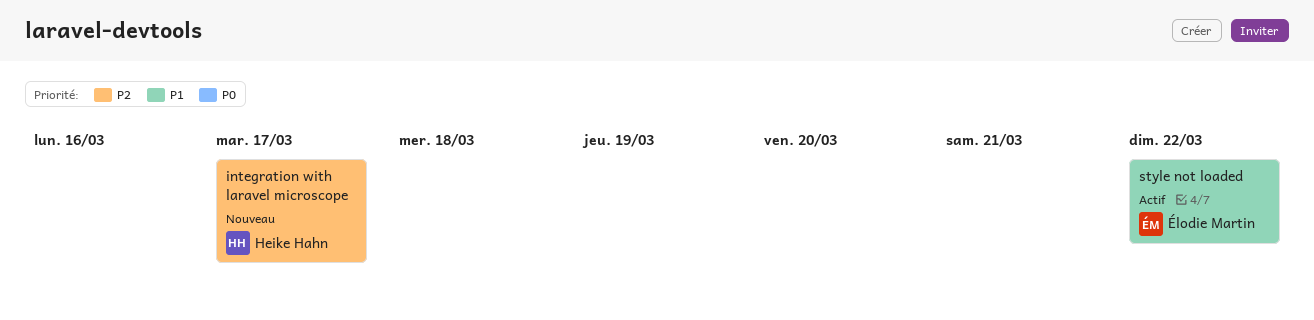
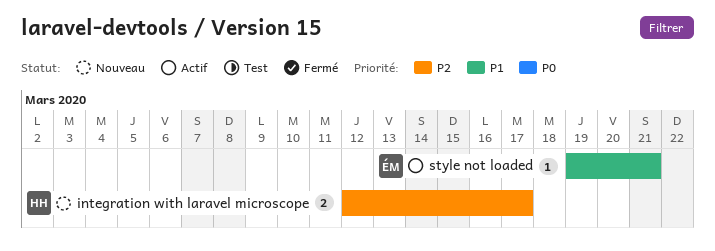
style not loaded, due: Mar 22 -> Mar 21

